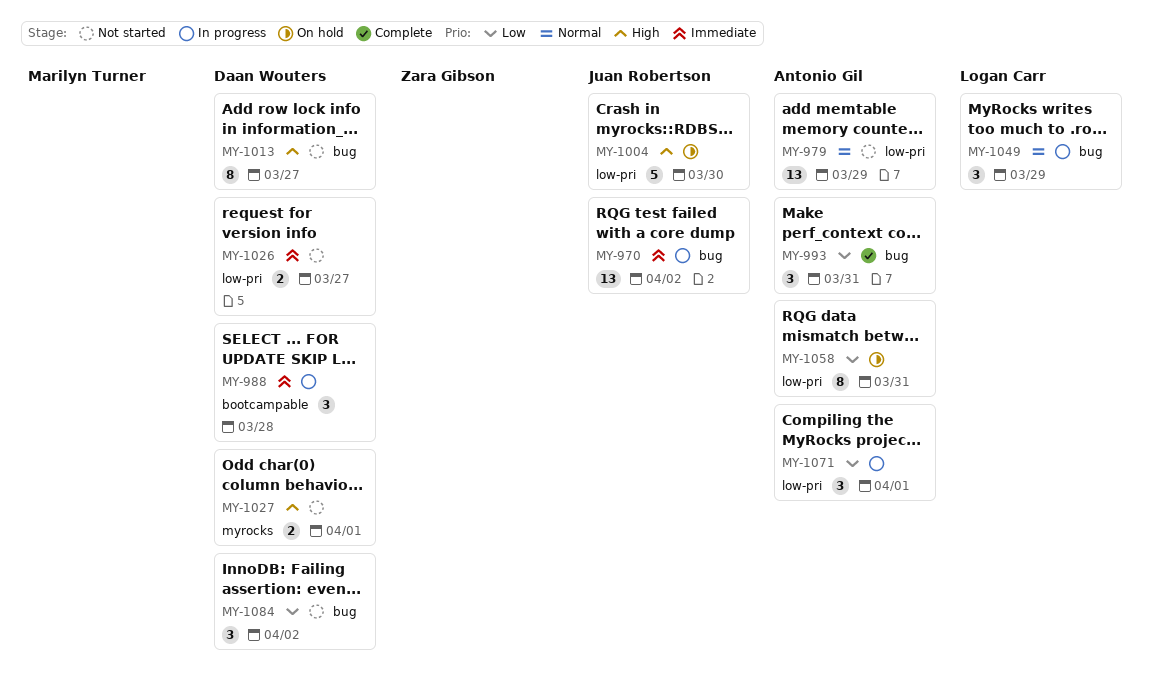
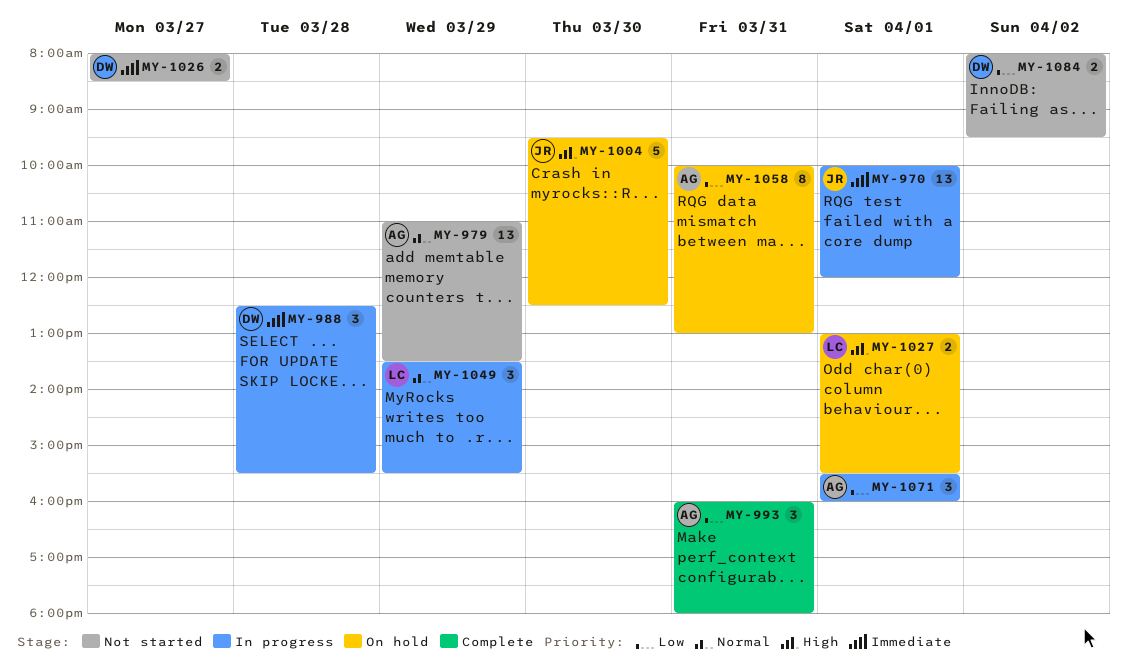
MY-970, day: Apr 2 -> Apr 1
MY-1013: present -> none
MY-1027, status: Not started -> On hold
MY-1027, owner: Daan Wouters -> Logan Carr
MY-1084, estimate: 3 -> 2

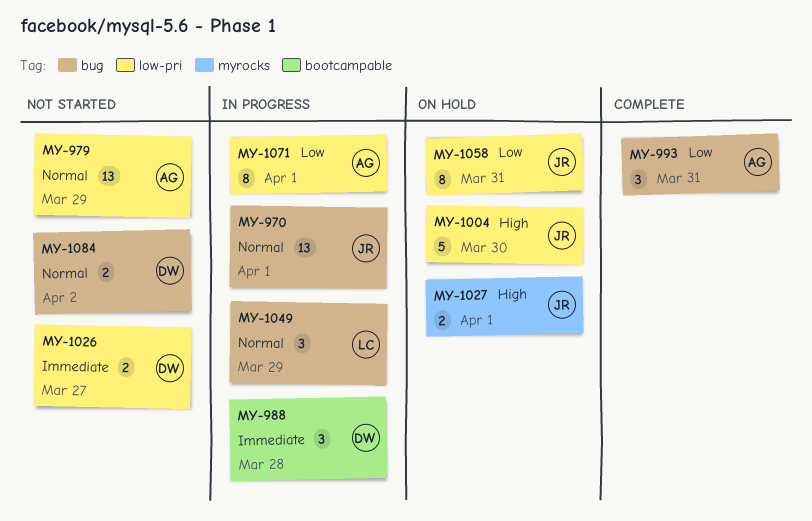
MY-970, priority: Immediate -> Normal
MY-1027, owner: LC -> JR
MY-1058, owner: AG -> JR
MY-1071, estimate: 3 -> 8
MY-1084, priority: Low -> Normal

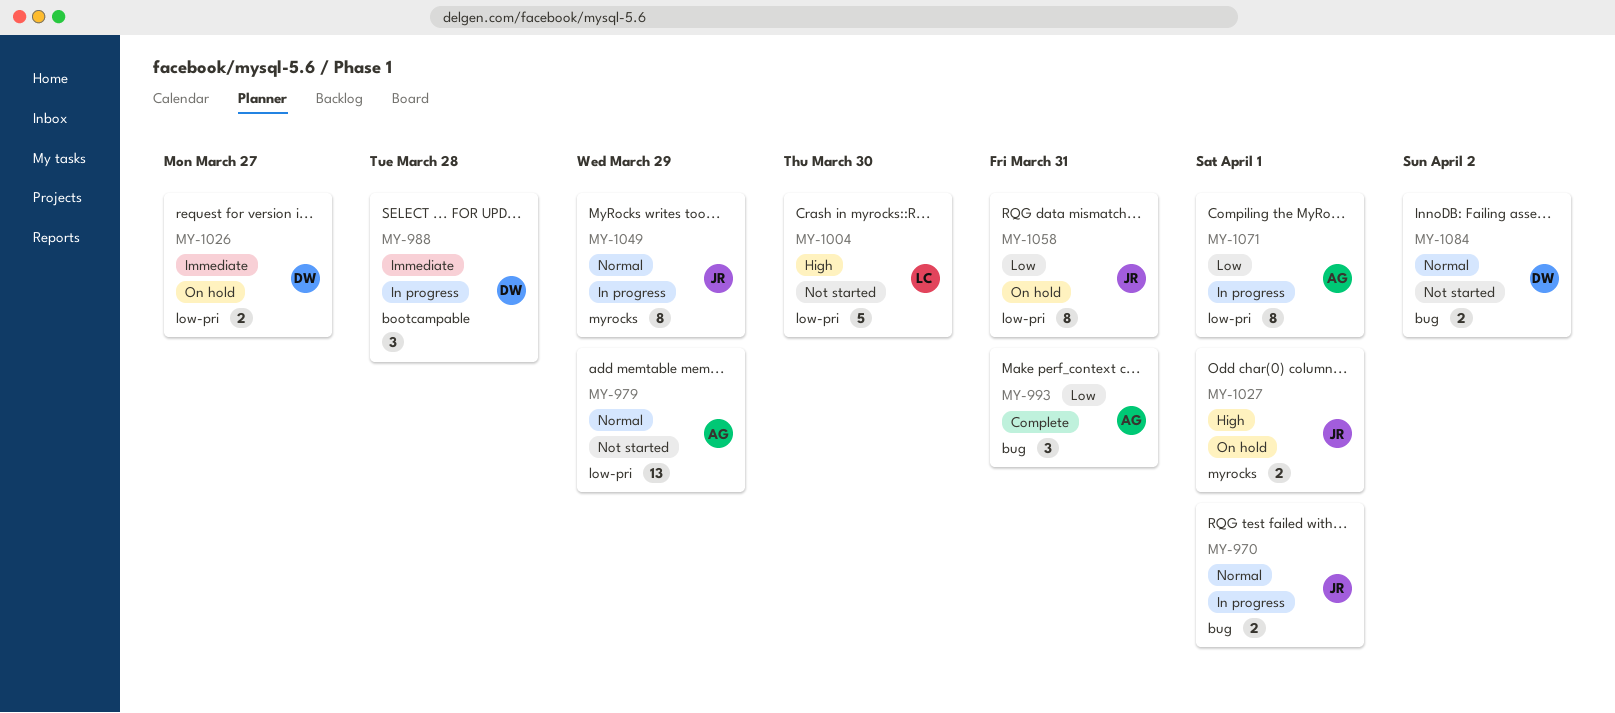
MY-970, estimate: 13 -> 2
MY-1004, status: On hold -> Not started
MY-1004, owner: JR -> LC
MY-1026, status: Not started -> On hold
MY-1049, owner: LC -> JR
MY-1049, label: bug -> myrocks
MY-1049, estimate: 3 -> 8

